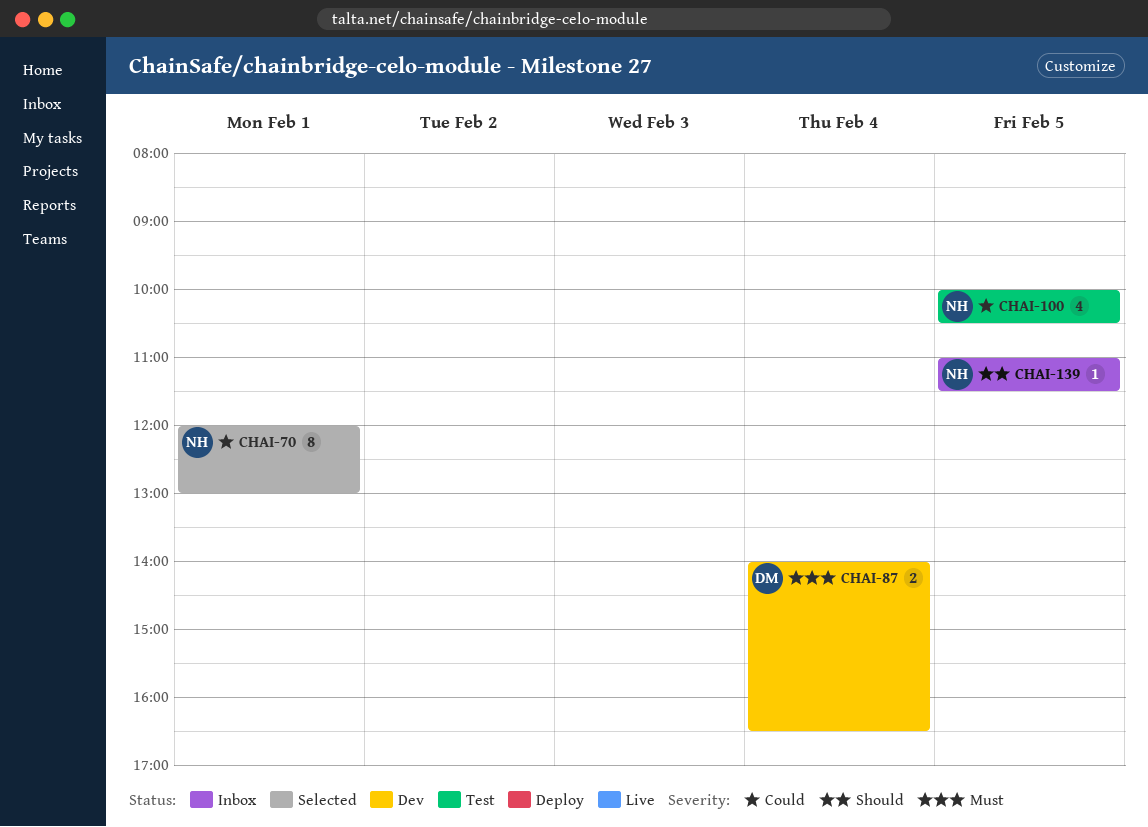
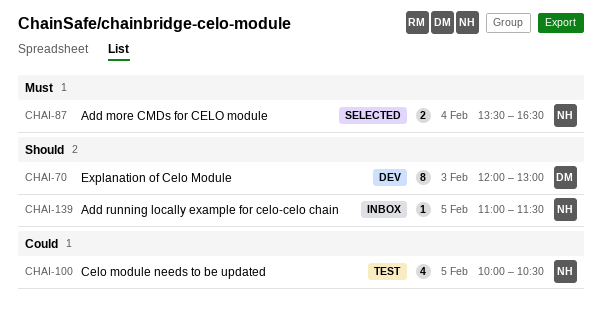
CHAI-70, status: Selected -> Dev
CHAI-70, owner: NH -> DM
CHAI-70, priority: Could -> Should
CHAI-70, day: Feb 1 -> Feb 3
CHAI-87, status: Dev -> Selected
CHAI-87, owner: DM -> NH
CHAI-87, begins: 14:00 -> 13:30

